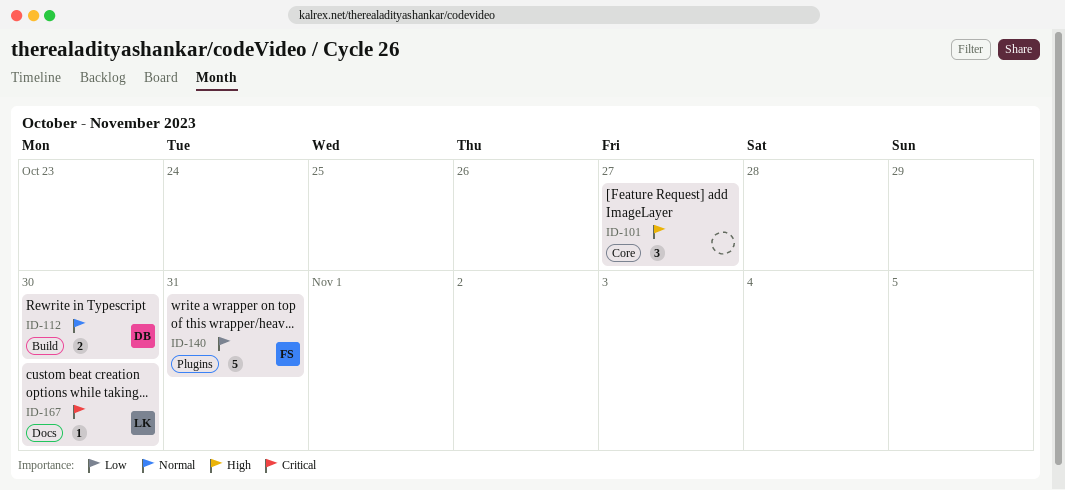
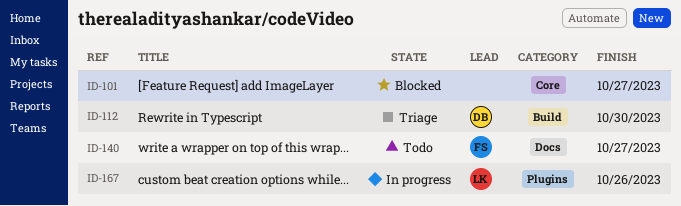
ID-140, label: Plugins -> Docs
ID-140, due: Oct 31 -> Oct 27
ID-167, label: Docs -> Plugins
ID-167, due: Oct 30 -> Oct 26

